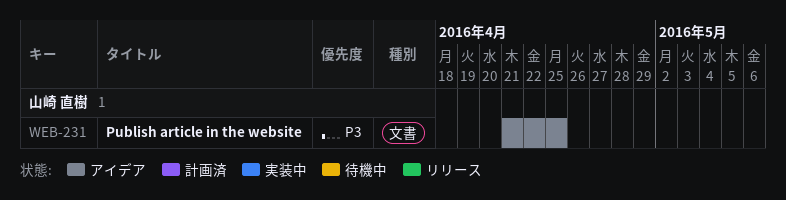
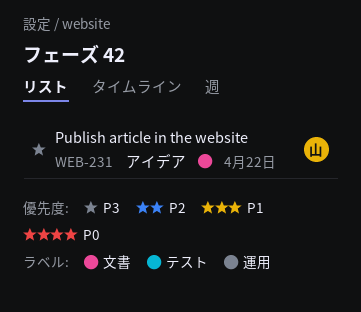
WEB-231, due: Apr 25 -> Apr 22

